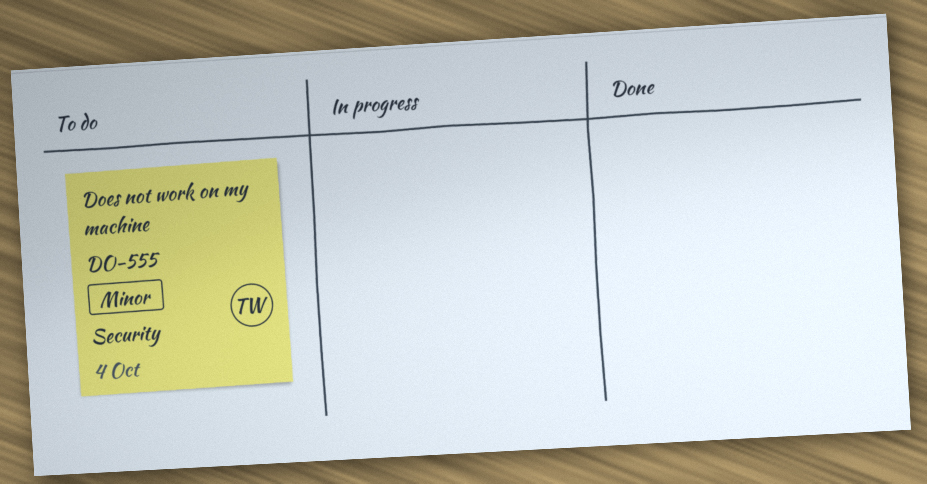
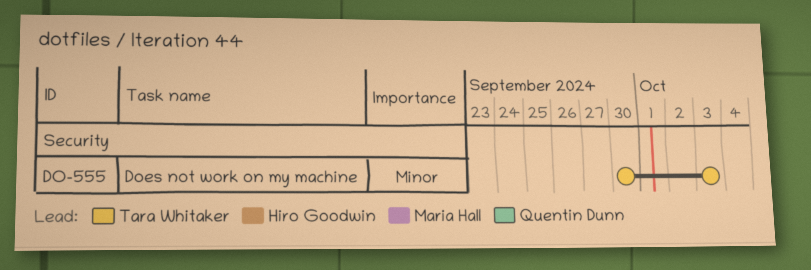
DO-555, due: Oct 4 -> Oct 3

